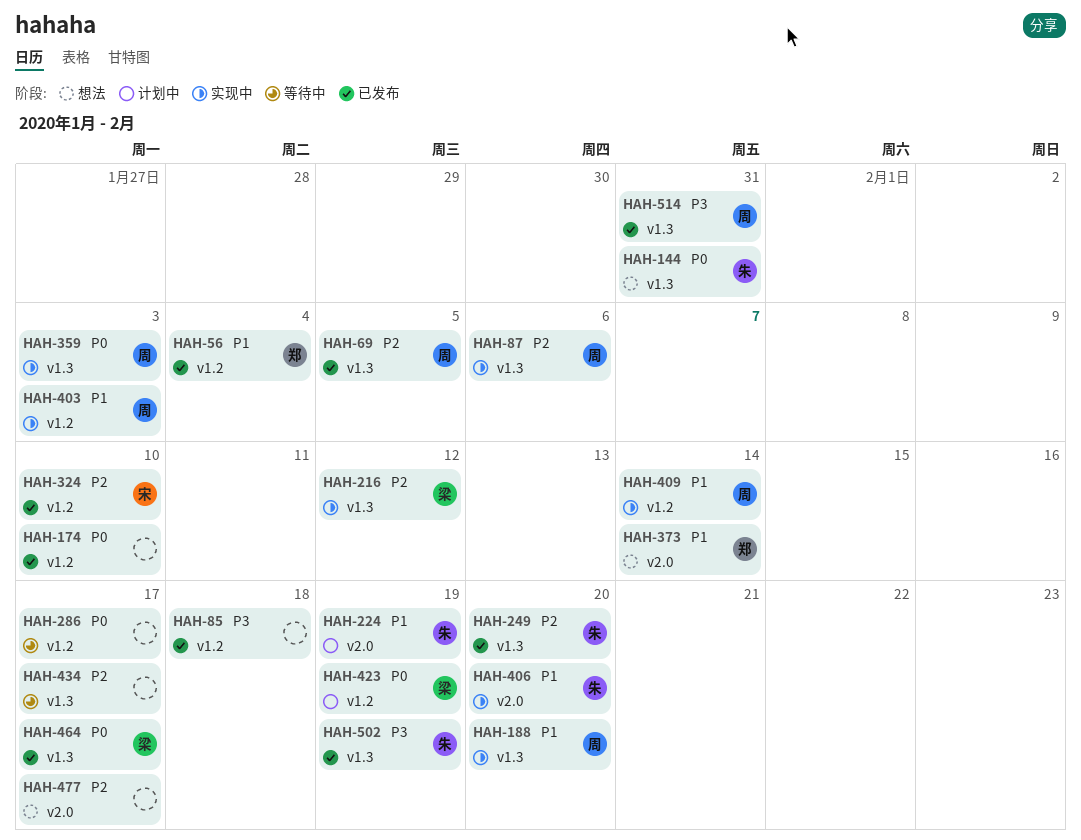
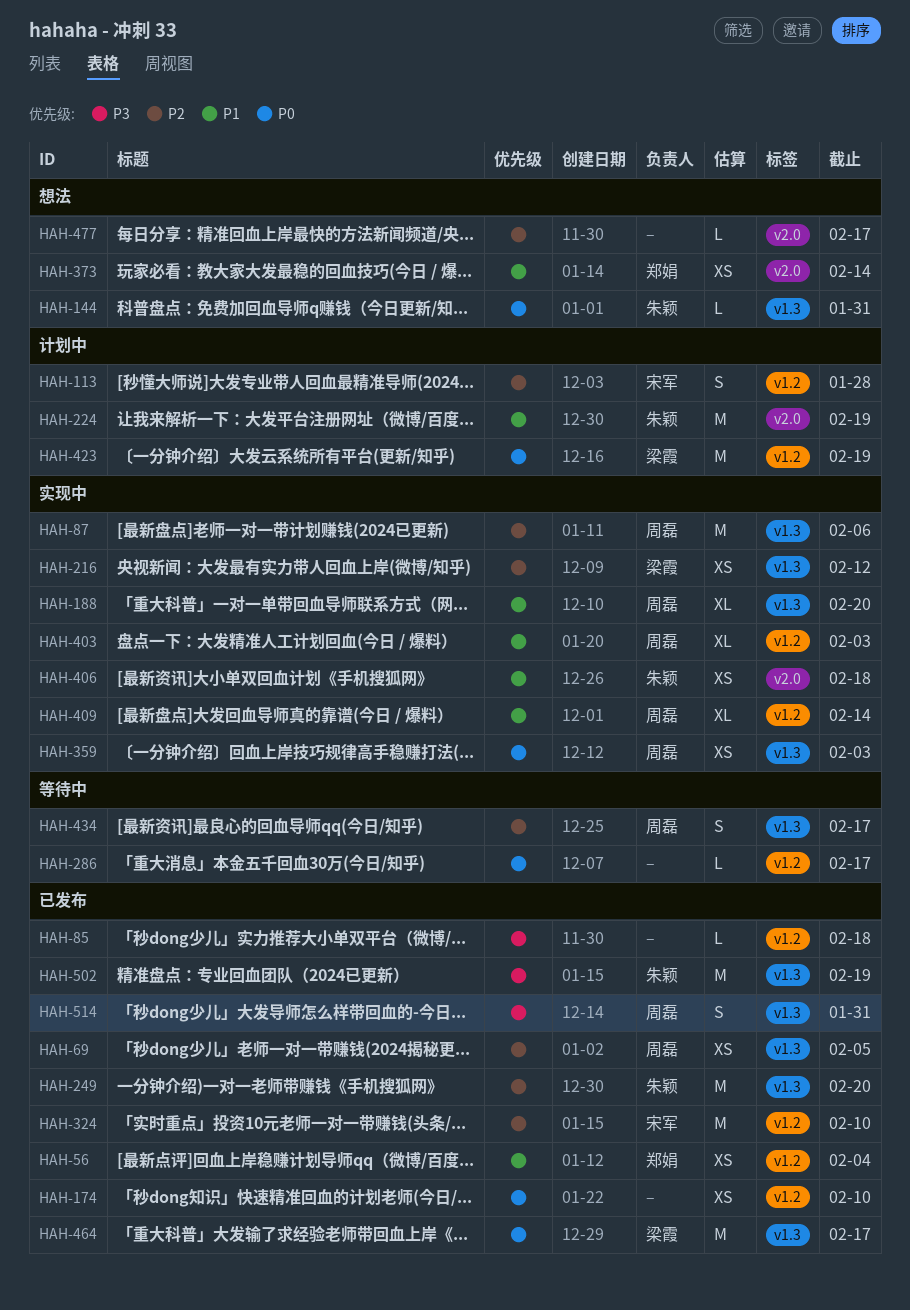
HAH-113: none -> present
HAH-406, due: Feb 20 -> Feb 18
HAH-434, owner: none -> 周磊

